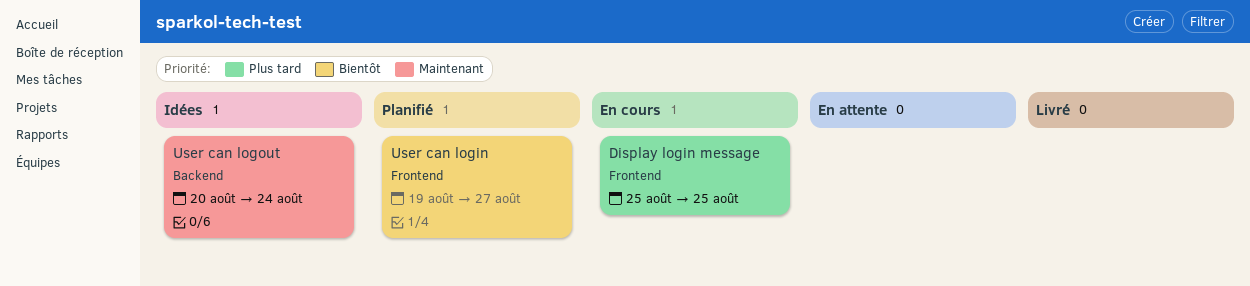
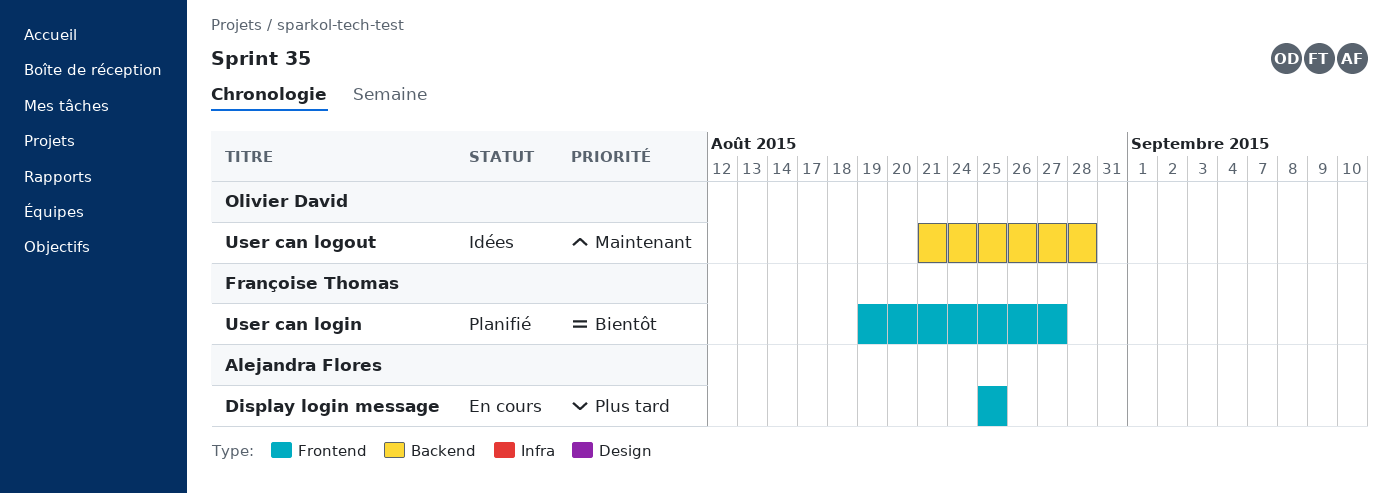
User can logout, start: Aug 20 -> Aug 21
User can logout, due: Aug 24 -> Aug 28

